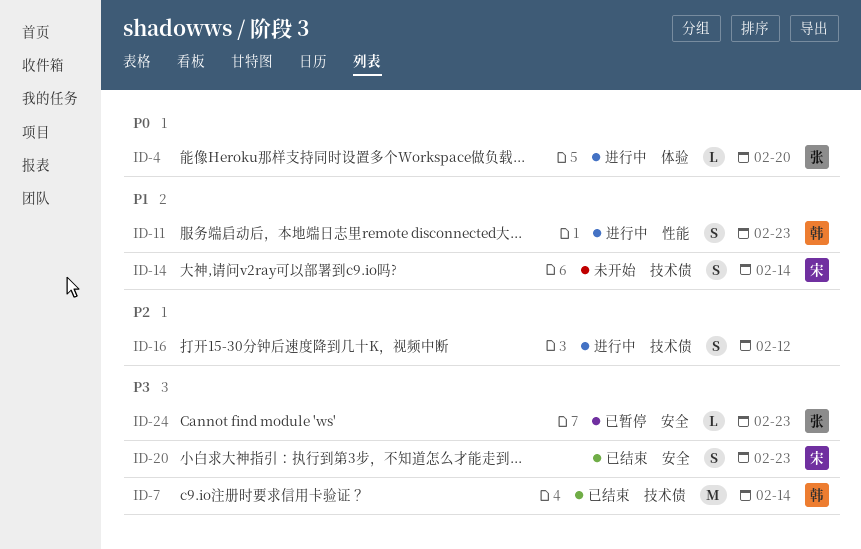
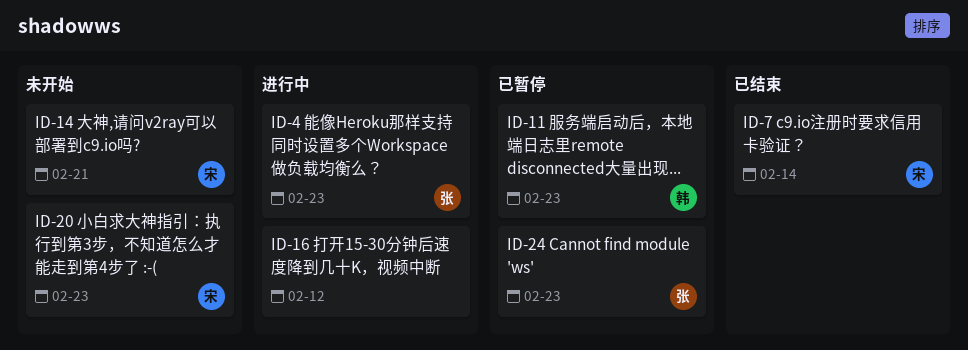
ID-4, due: Feb 20 -> Feb 23
ID-7, owner: 韩 -> 宋
ID-11, status: 进行中 -> 已暂停
ID-14, due: Feb 14 -> Feb 21
ID-20, status: 已结束 -> 未开始

